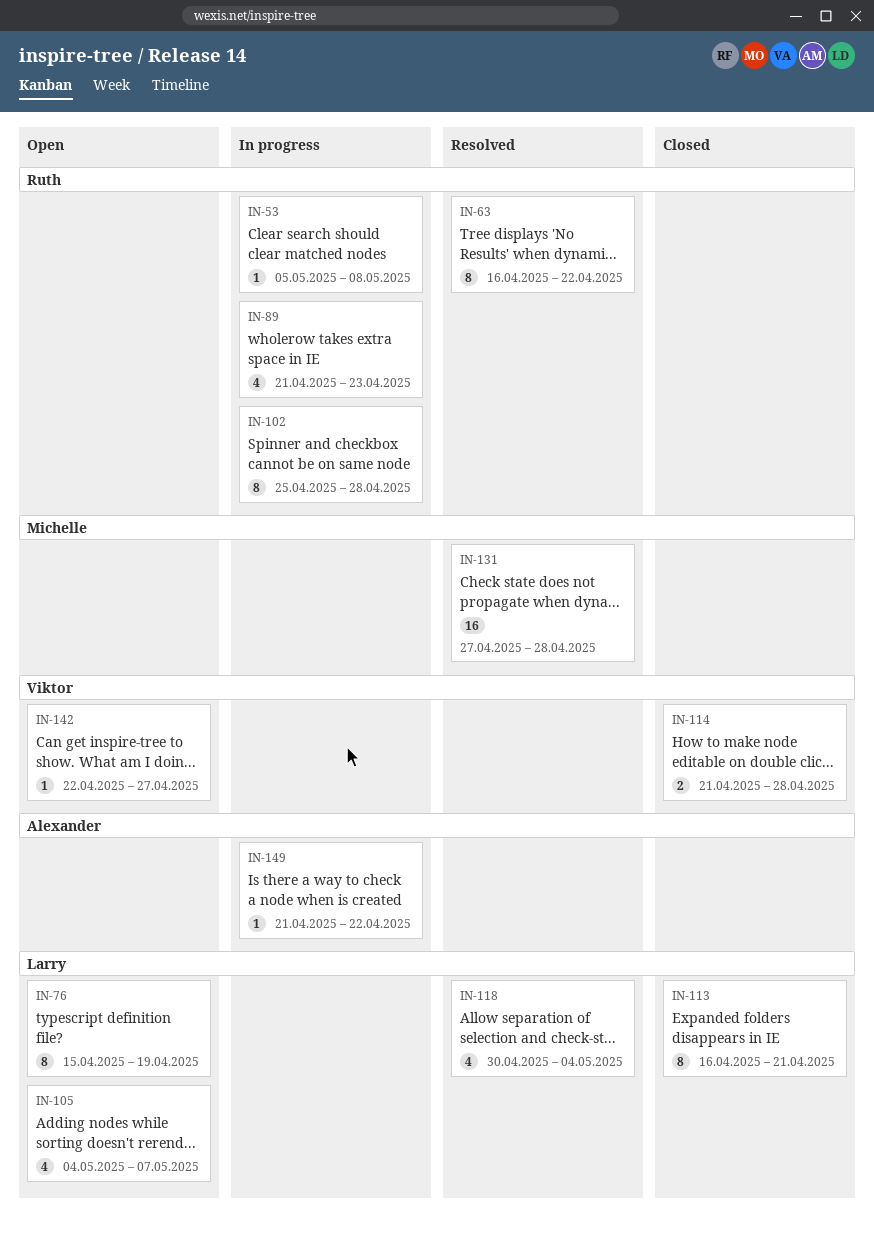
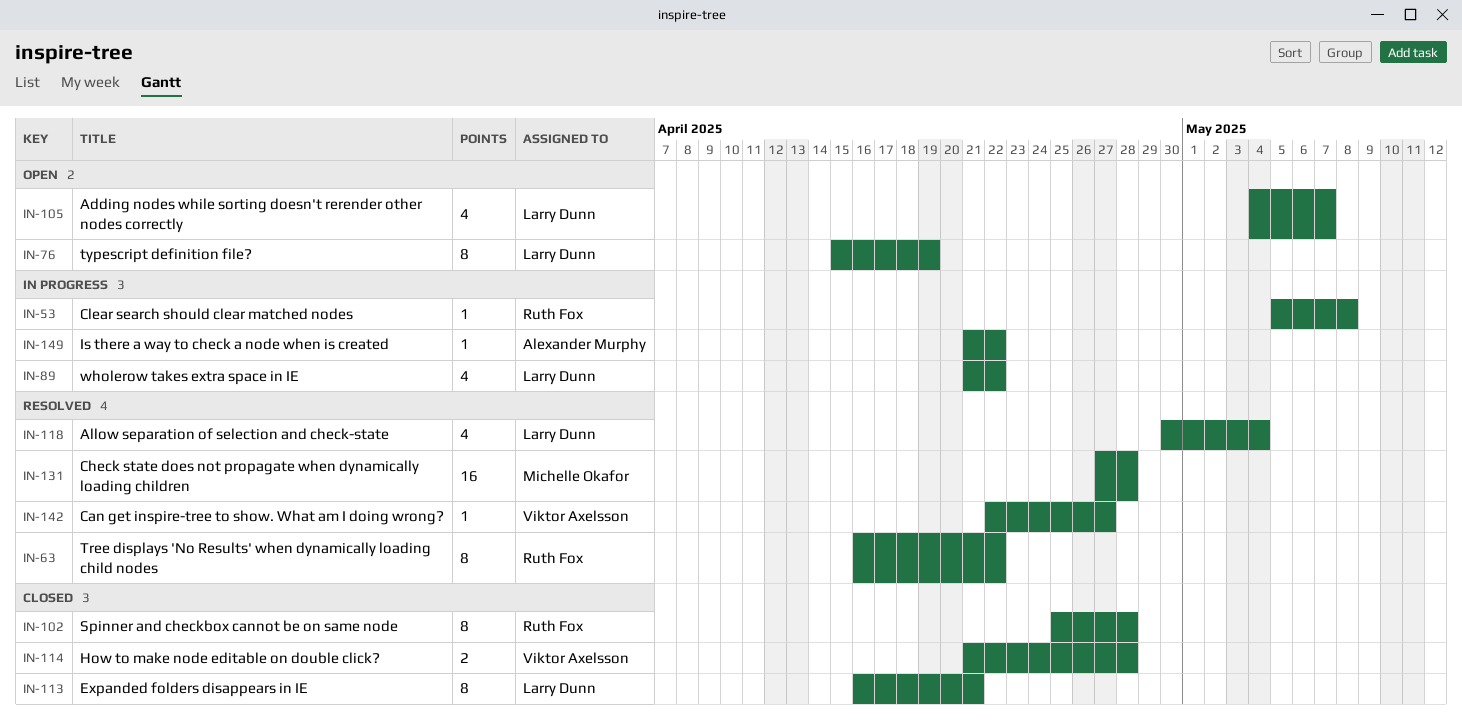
IN-89, owner: Ruth Fox -> Larry Dunn
IN-89, due: Apr 23 -> Apr 22
IN-102, status: In progress -> Closed
IN-142, status: Open -> Resolved

